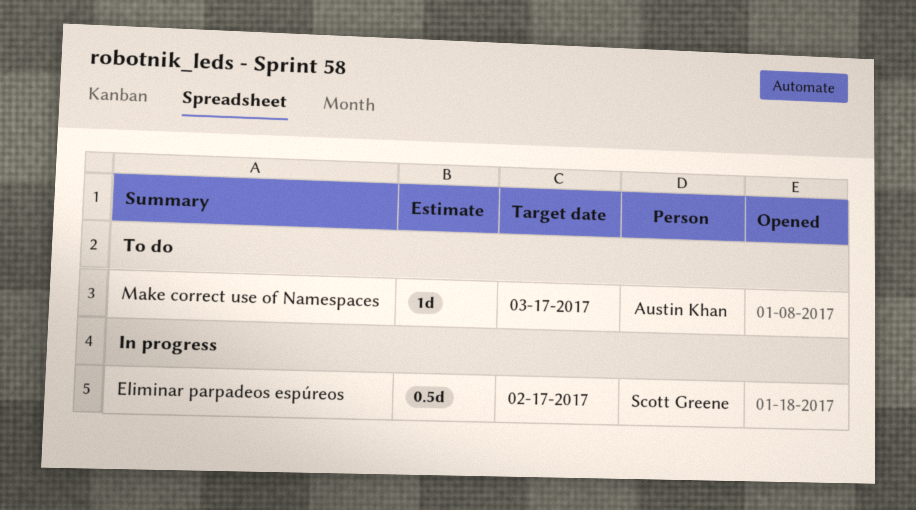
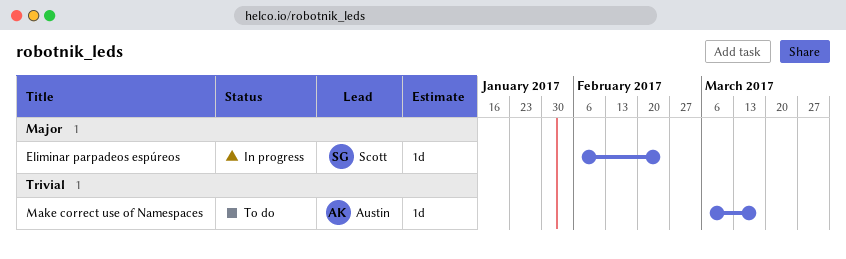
Eliminar parpadeos espúreos, estimate: 0.5d -> 1d
Eliminar parpadeos espúreos, due: Feb 17 -> Feb 24

